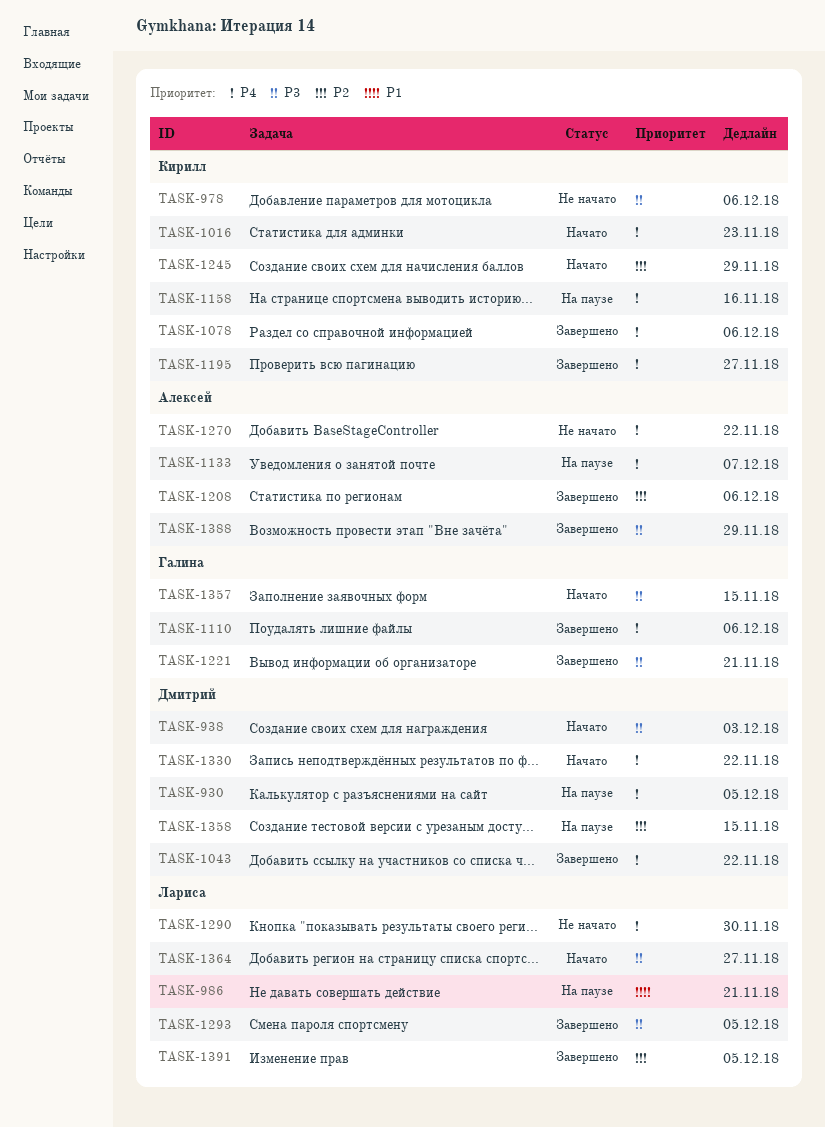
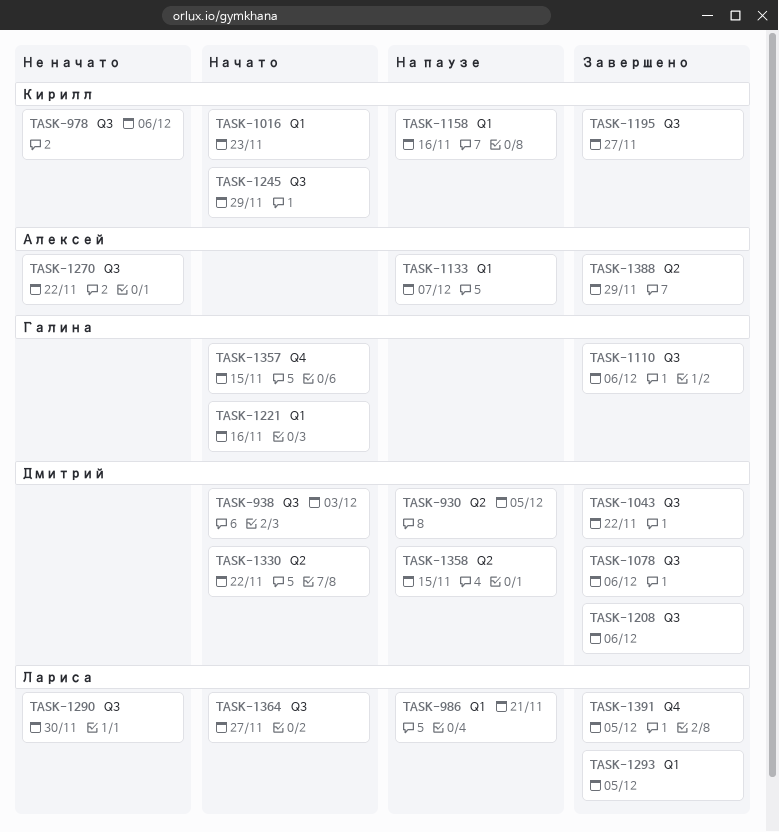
TASK-1078, owner: Кирилл -> Дмитрий
TASK-1208, owner: Алексей -> Дмитрий
TASK-1221, status: Завершено -> Начато
TASK-1221, due: Nov 21 -> Nov 16

